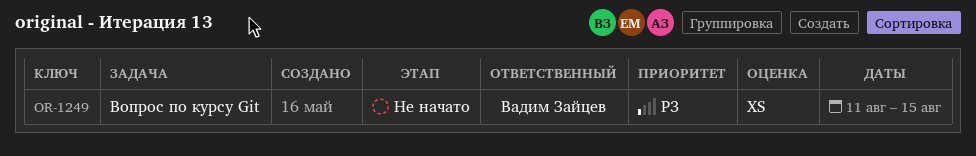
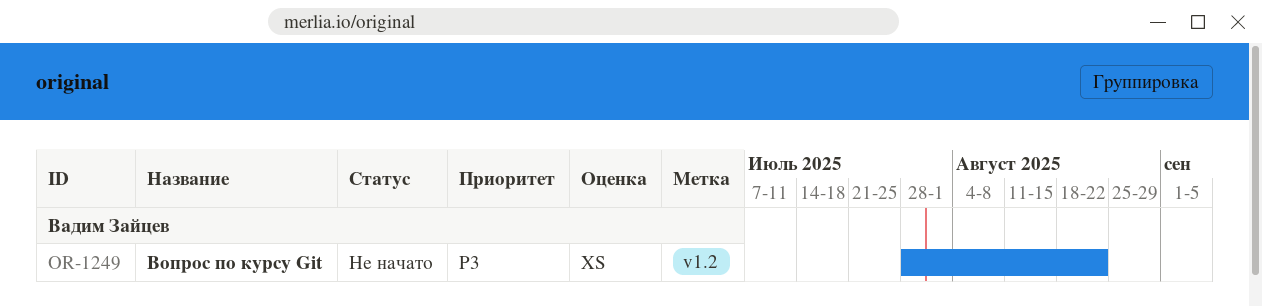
OR-1249, start: Aug 11 -> Jul 28
OR-1249, due: Aug 15 -> Aug 22

